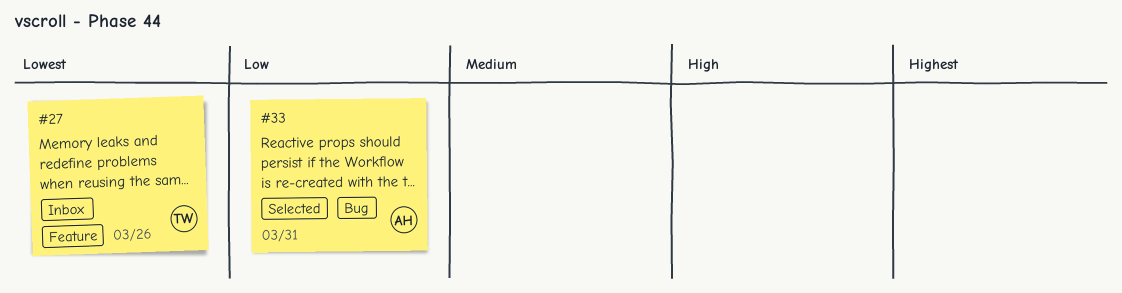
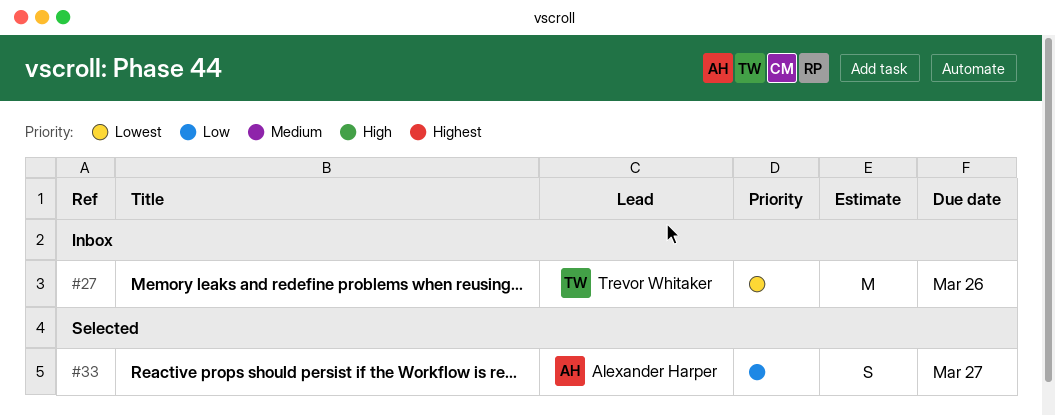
#33, due: Mar 31 -> Mar 27

